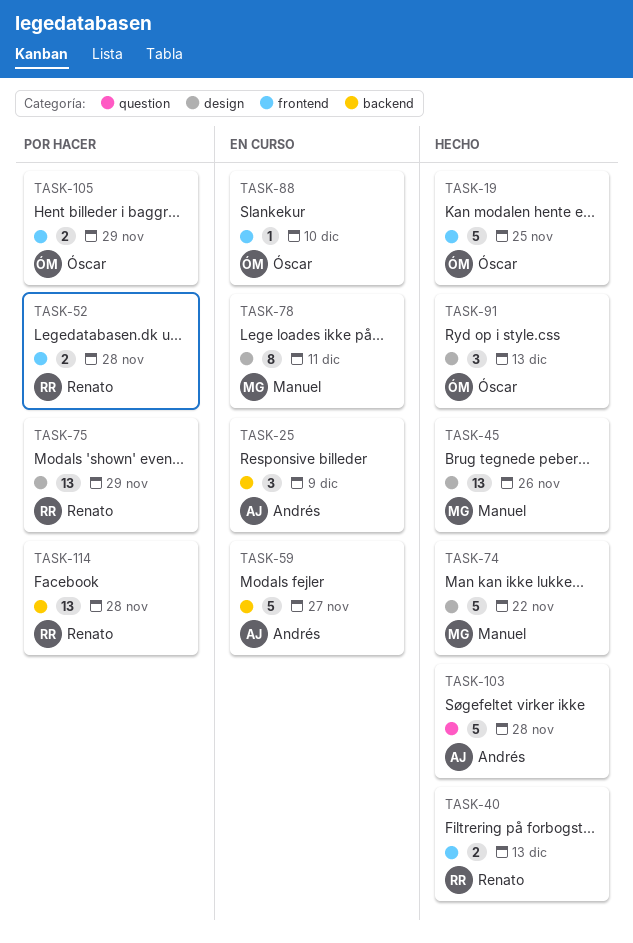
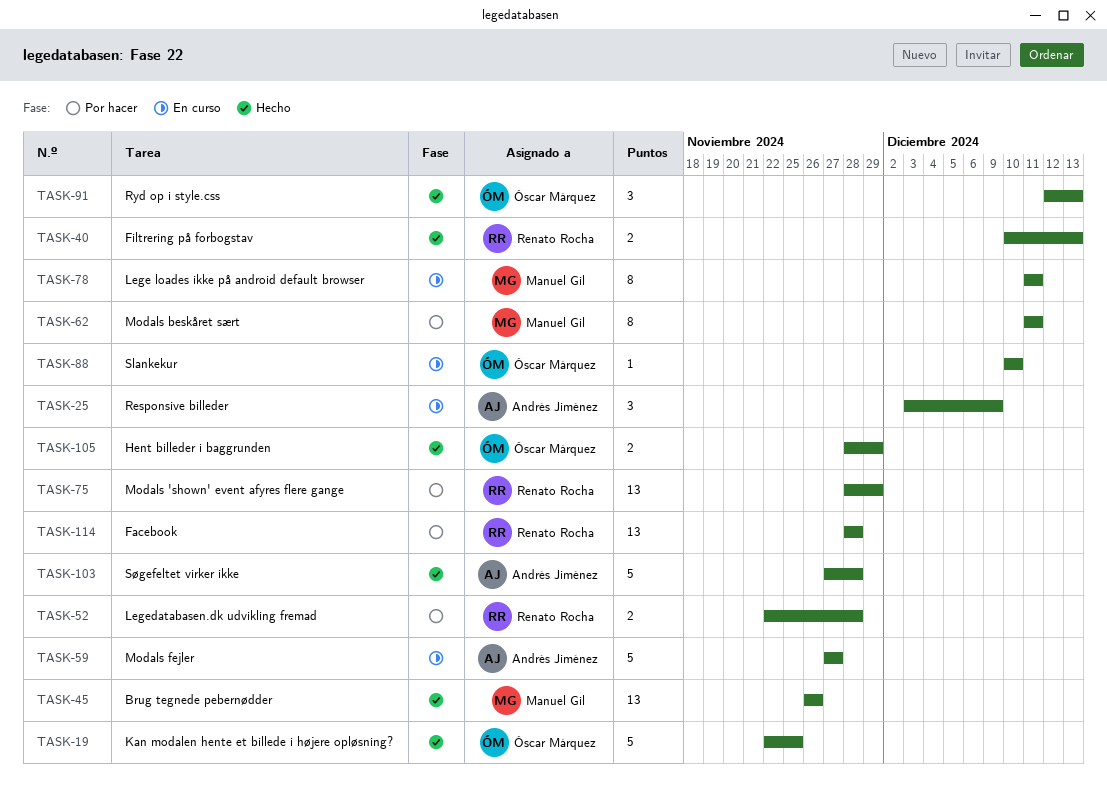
TASK-62: none -> present
TASK-74: present -> none
TASK-105, status: Por hacer -> Hecho

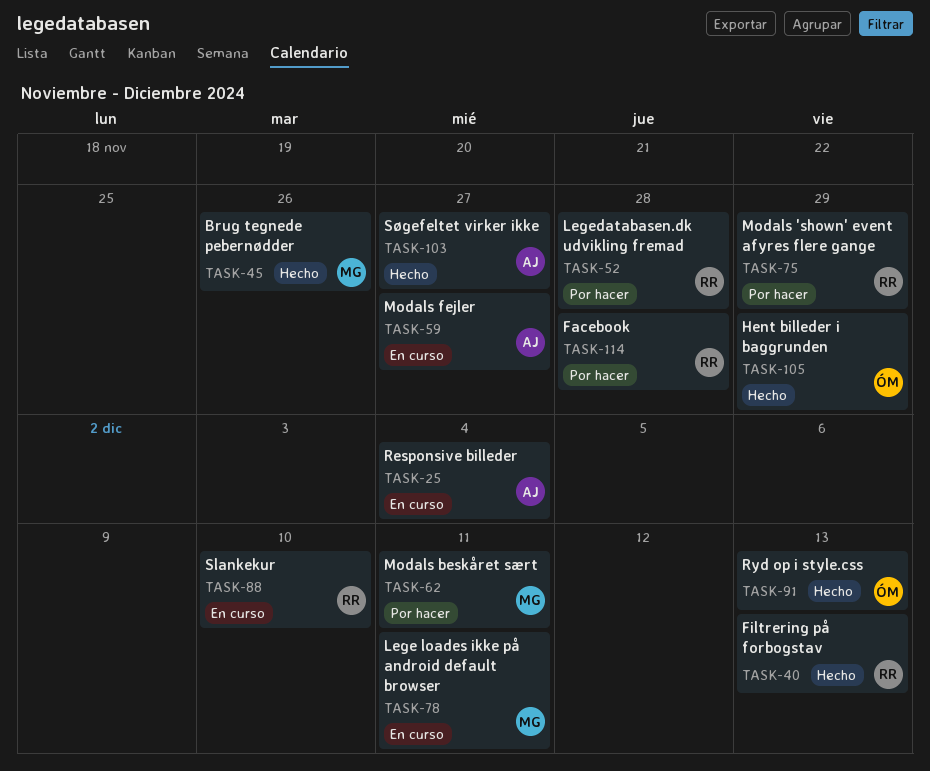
TASK-19: present -> none
TASK-25, due: Dec 9 -> Dec 4
TASK-88, owner: Óscar Márquez -> Renato Rocha
TASK-103, due: Nov 28 -> Nov 27

